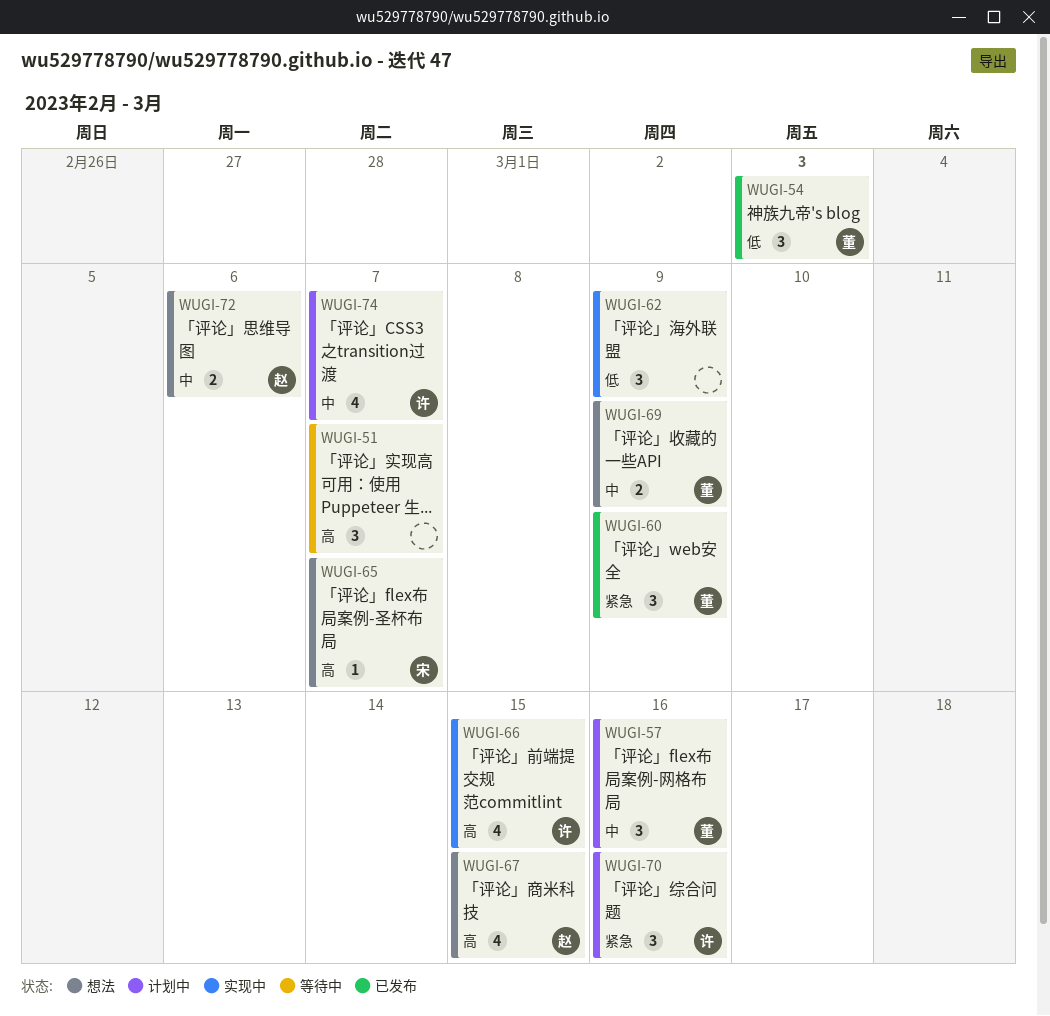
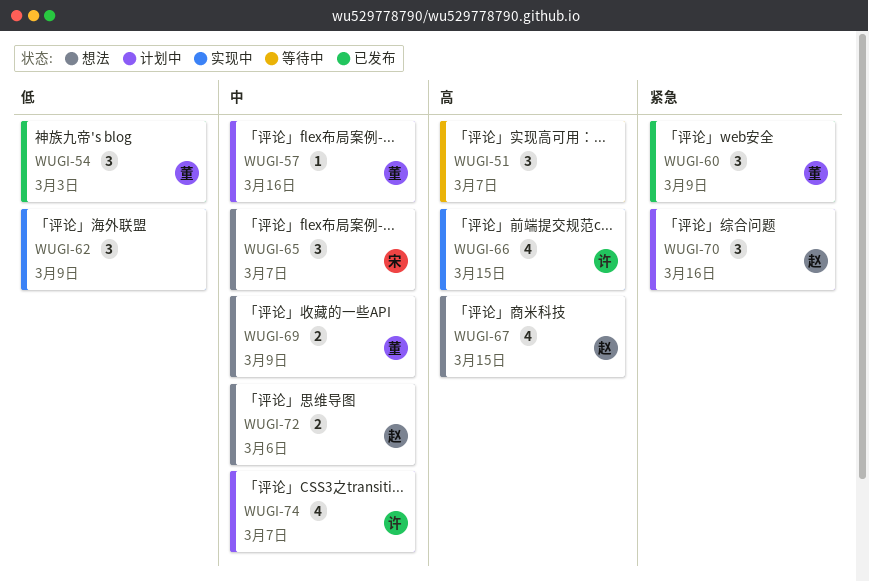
WUGI-57, estimate: 3 -> 1
WUGI-65, priority: 高 -> 中
WUGI-65, estimate: 1 -> 3
WUGI-70, owner: 许 -> 赵

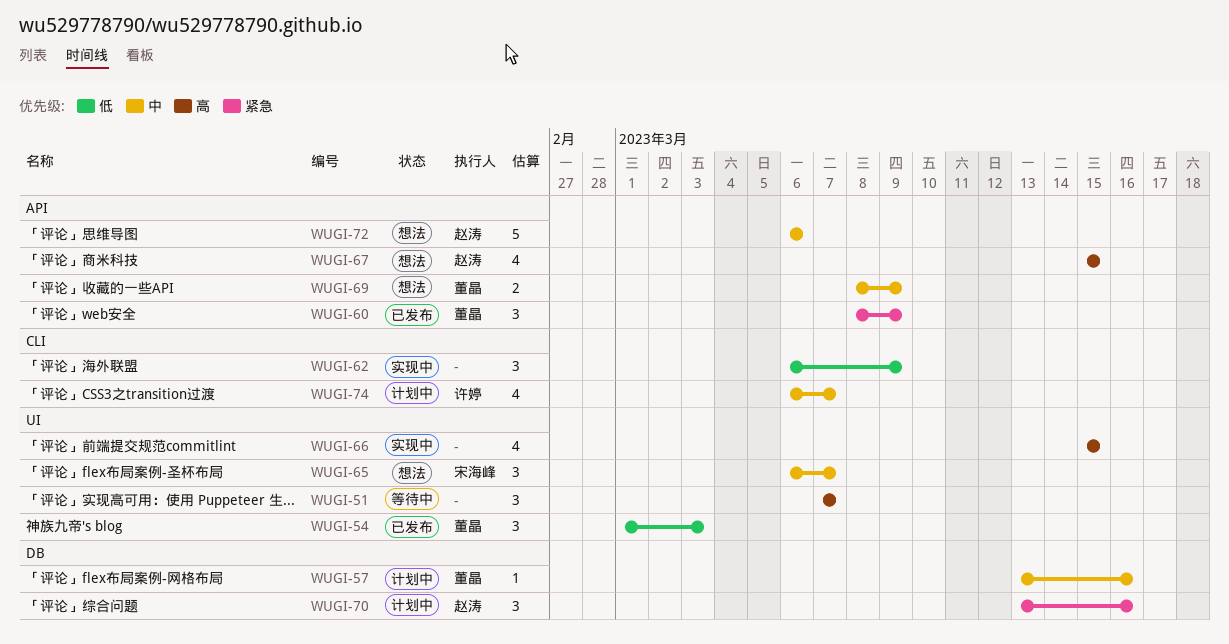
WUGI-66, owner: 许婷 -> none
WUGI-72, estimate: 2 -> 5

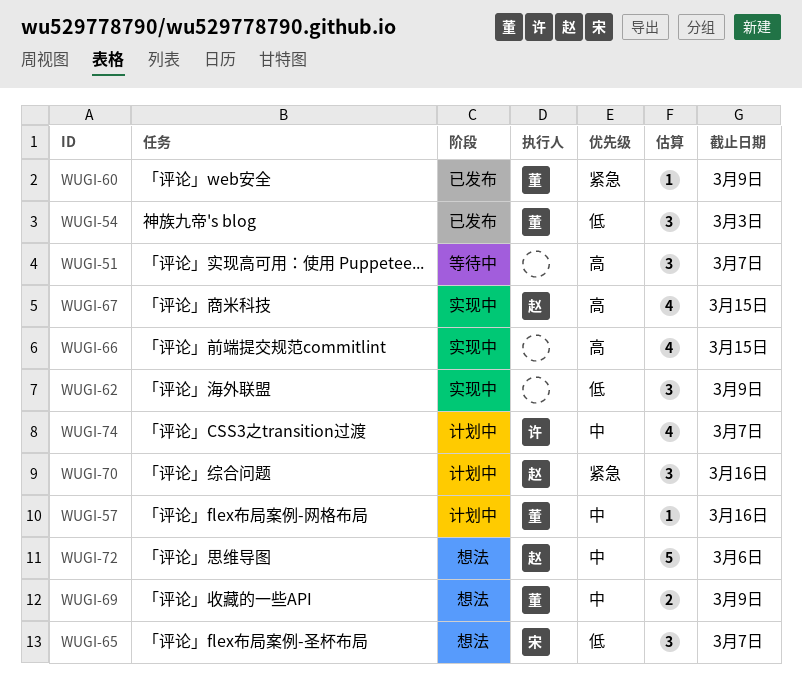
WUGI-60, estimate: 3 -> 1
WUGI-65, priority: 中 -> 低
WUGI-67, status: 想法 -> 实现中

